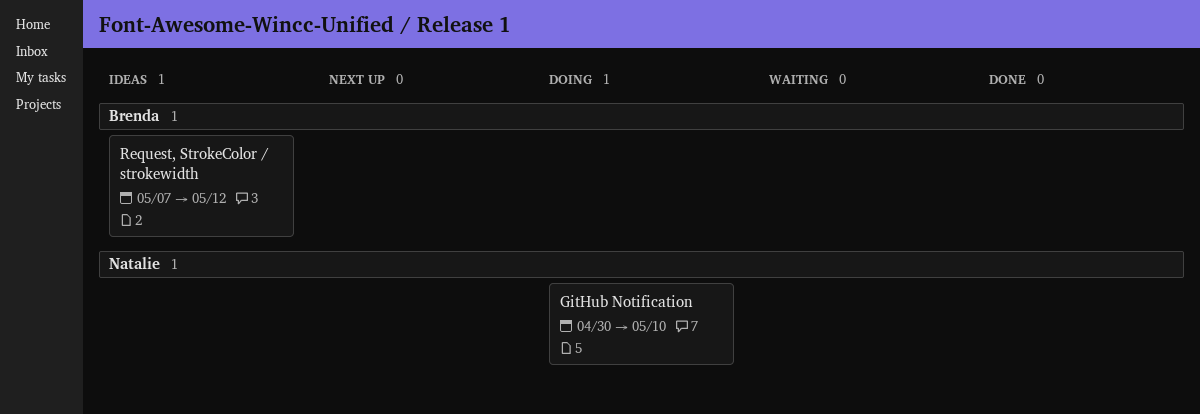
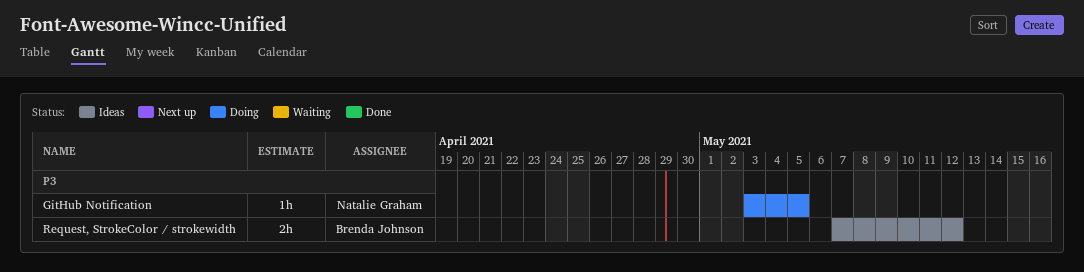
GitHub Notification, start: Apr 30 -> May 3
GitHub Notification, due: May 10 -> May 5

